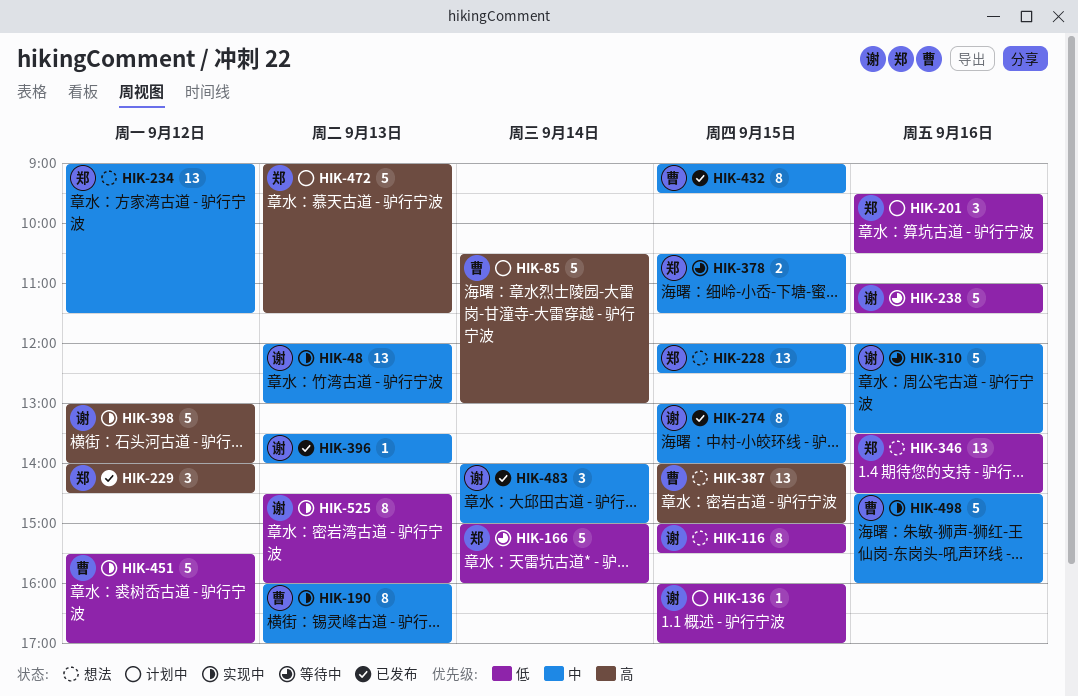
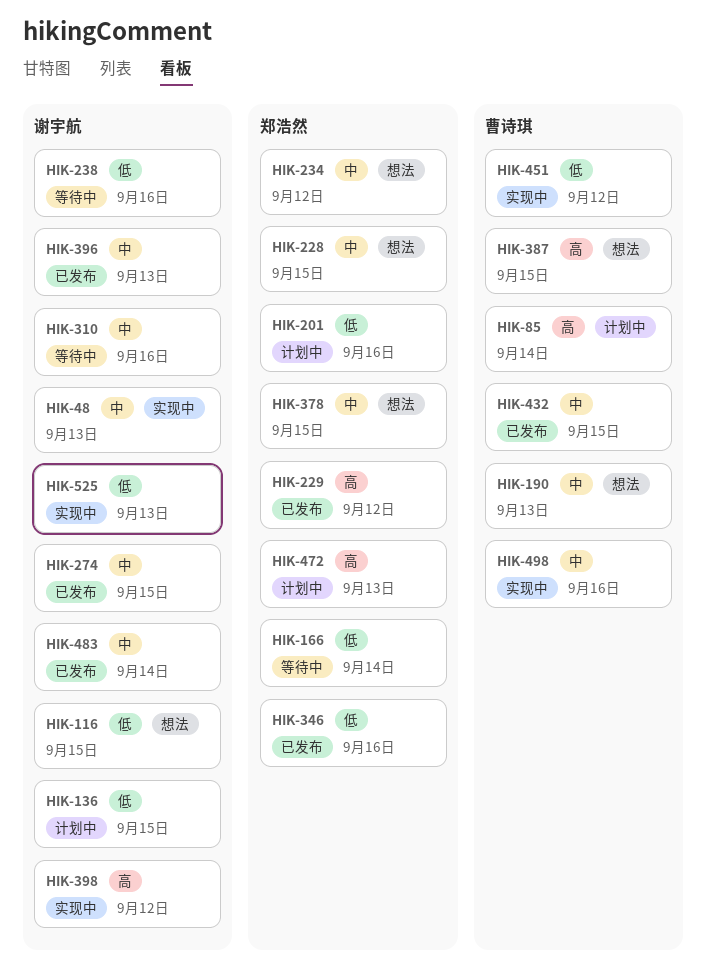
HIK-190, status: 实现中 -> 想法
HIK-346, status: 想法 -> 已发布
HIK-378, status: 等待中 -> 想法

